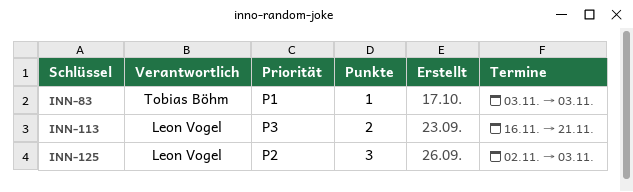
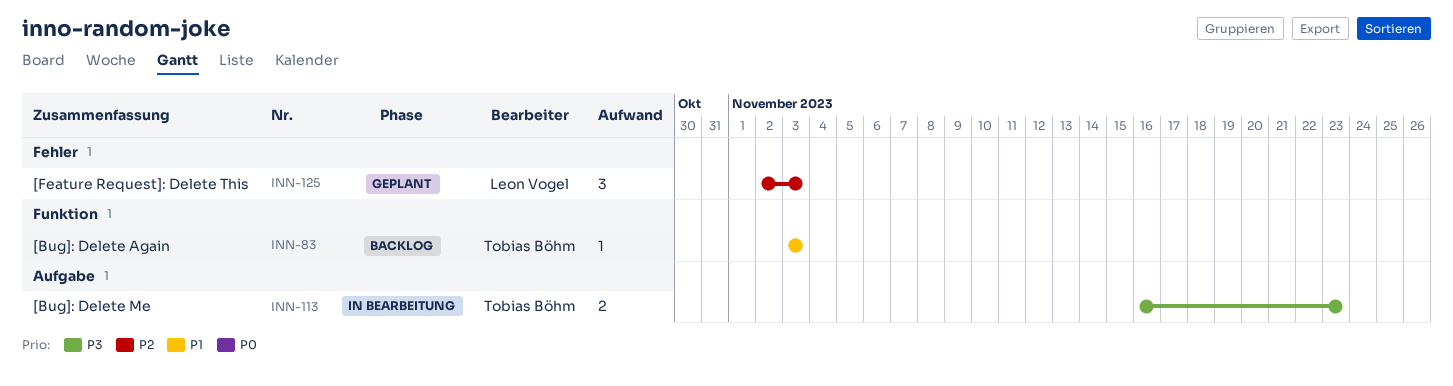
INN-113, owner: Leon Vogel -> Tobias Böhm
INN-113, due: Nov 21 -> Nov 23

